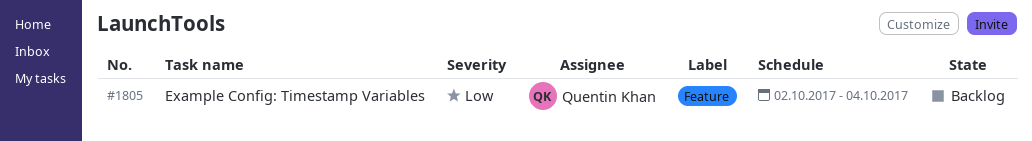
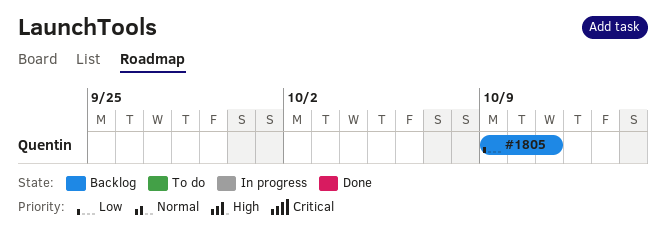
#1805, start: Oct 2 -> Oct 9
#1805, due: Oct 4 -> Oct 11

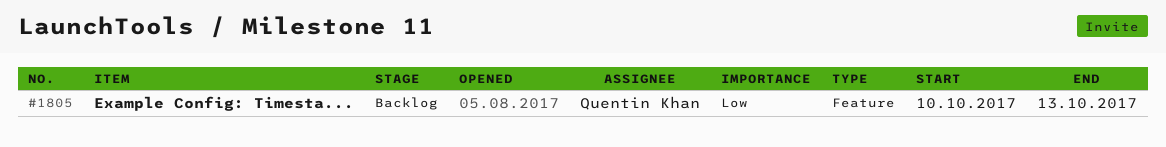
#1805, start: Oct 9 -> Oct 10
#1805, due: Oct 11 -> Oct 13

